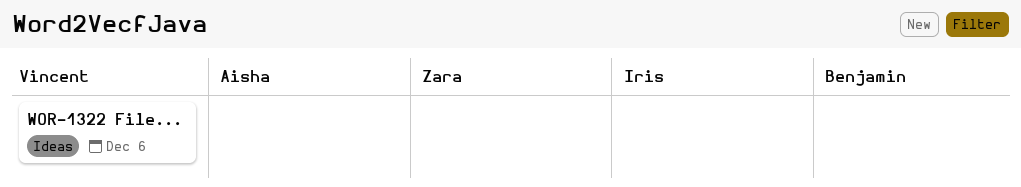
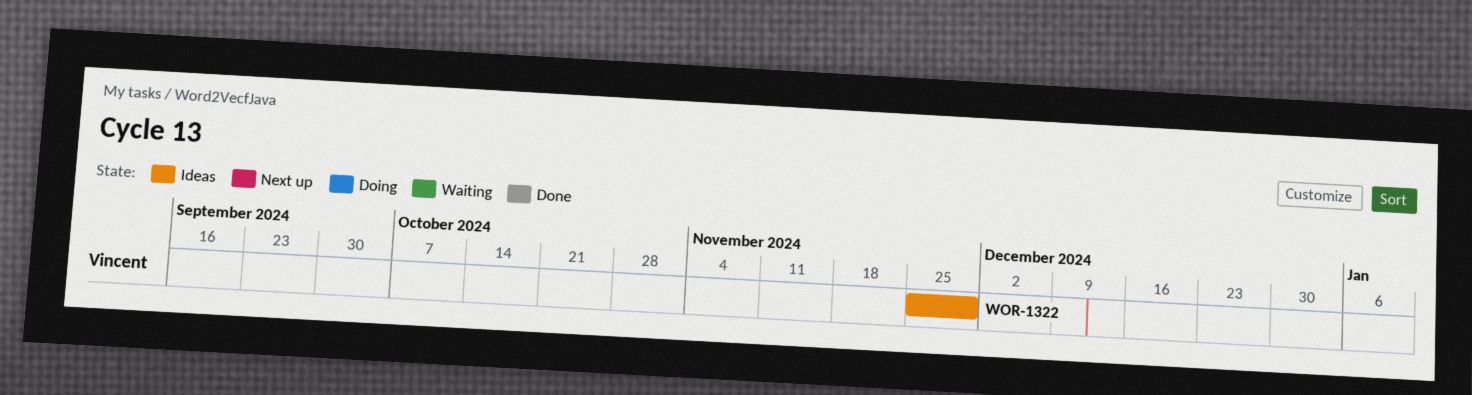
WOR-1322, due: Dec 6 -> Nov 29

